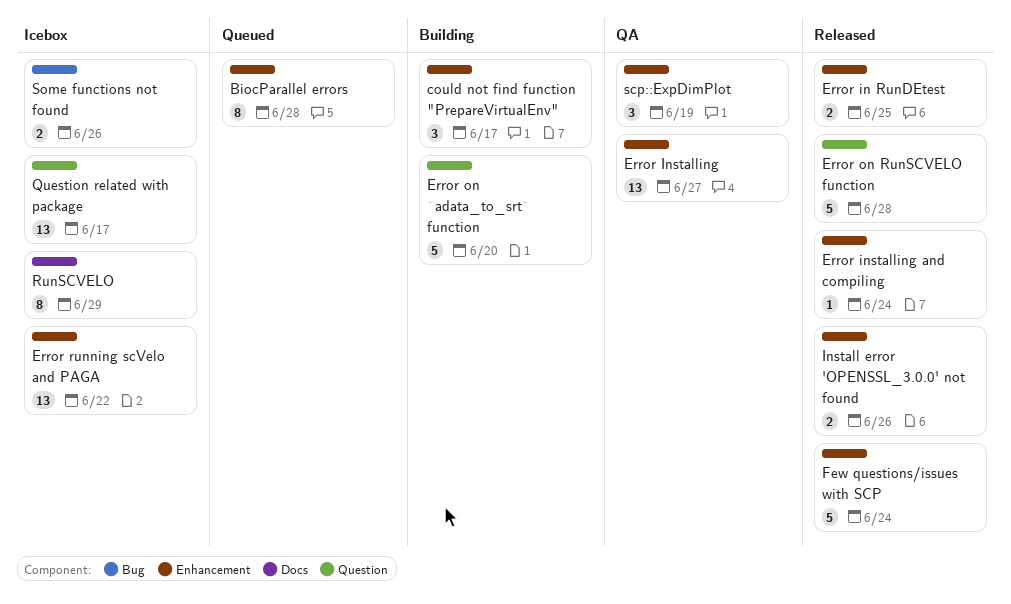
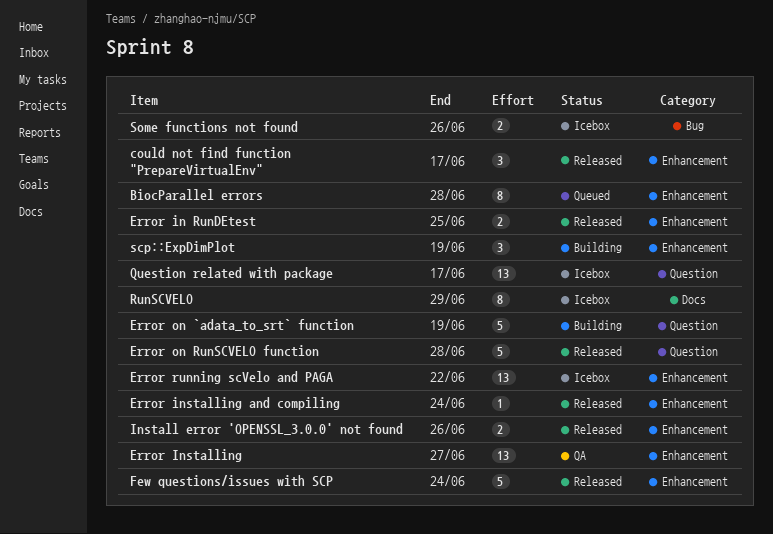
could not find function "PrepareVirtualEnv", status: Building -> Released
Error on `adata_to_srt` function, due: Jun 20 -> Jun 19
scp::ExpDimPlot, status: QA -> Building

